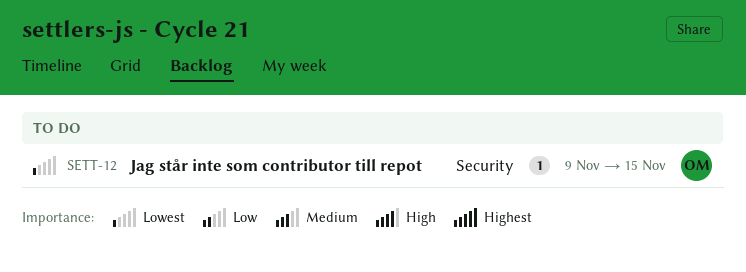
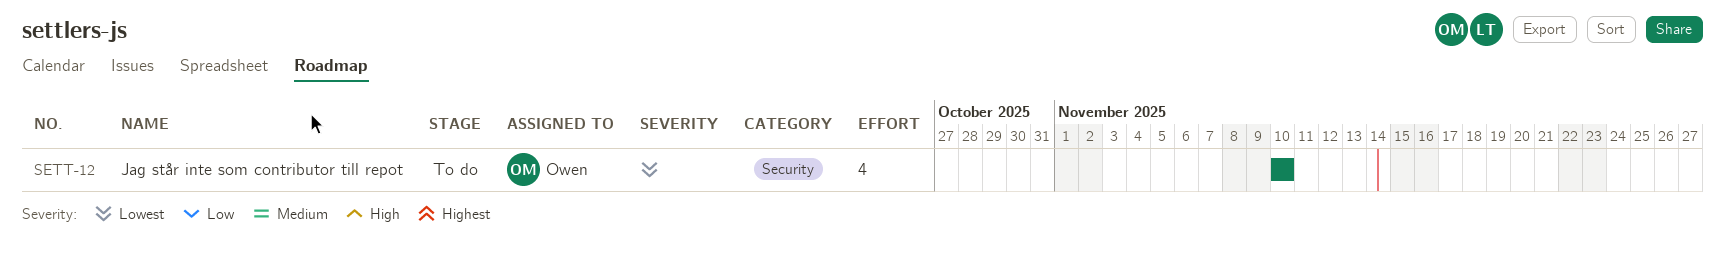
SETT-12, estimate: 1 -> 4
SETT-12, start: Nov 9 -> Nov 10
SETT-12, due: Nov 15 -> Nov 10

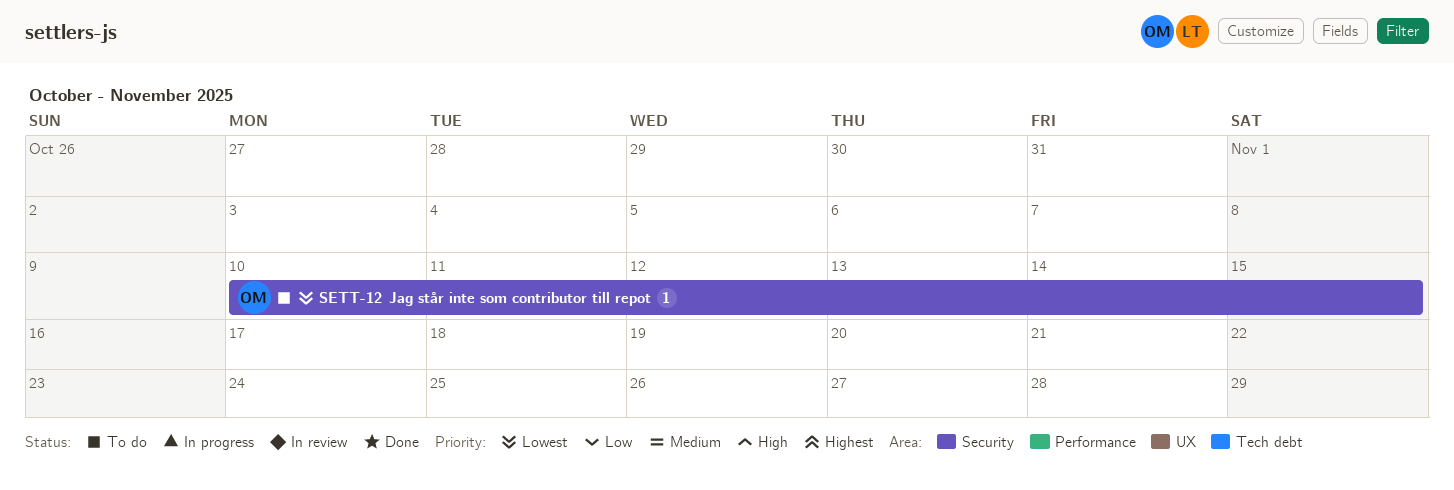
SETT-12, estimate: 4 -> 1
SETT-12, due: Nov 10 -> Nov 15

